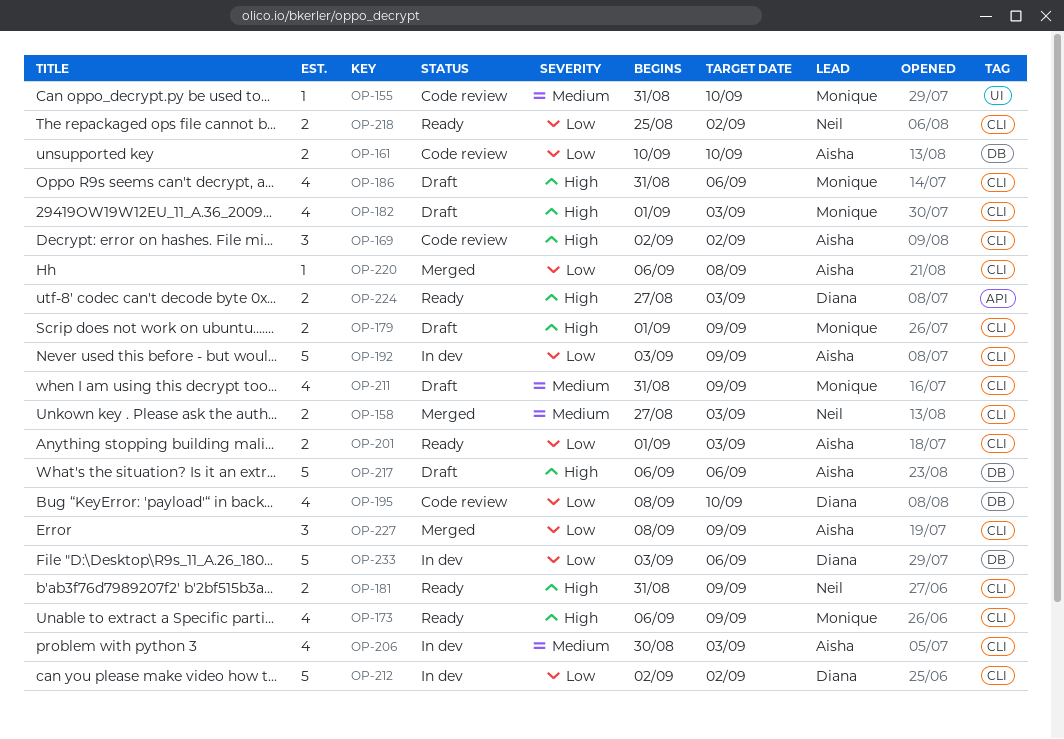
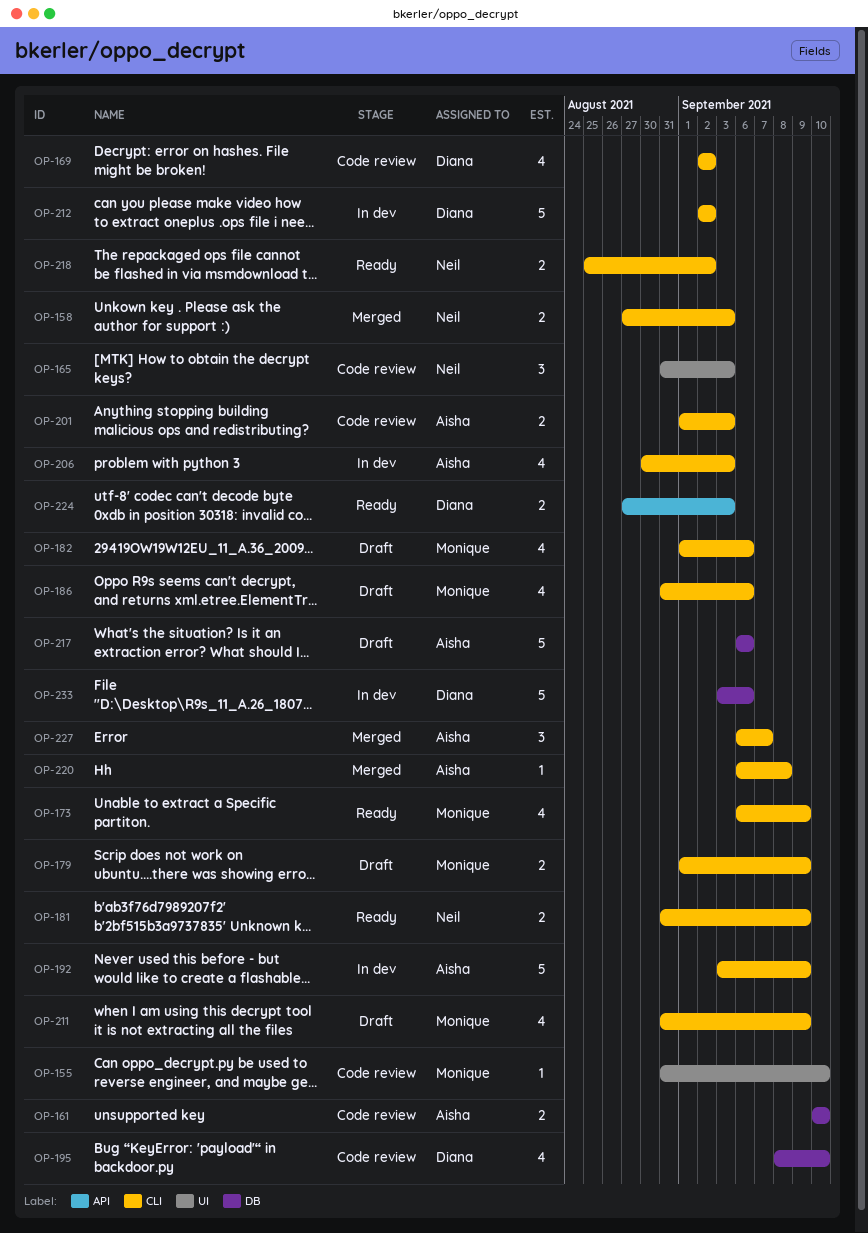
OP-165: none -> present
OP-169, owner: Aisha -> Diana
OP-169, estimate: 3 -> 4
OP-182, due: Sep 3 -> Sep 6
OP-201, status: Ready -> Code review
OP-227, start: Sep 8 -> Sep 6
OP-227, due: Sep 9 -> Sep 7

